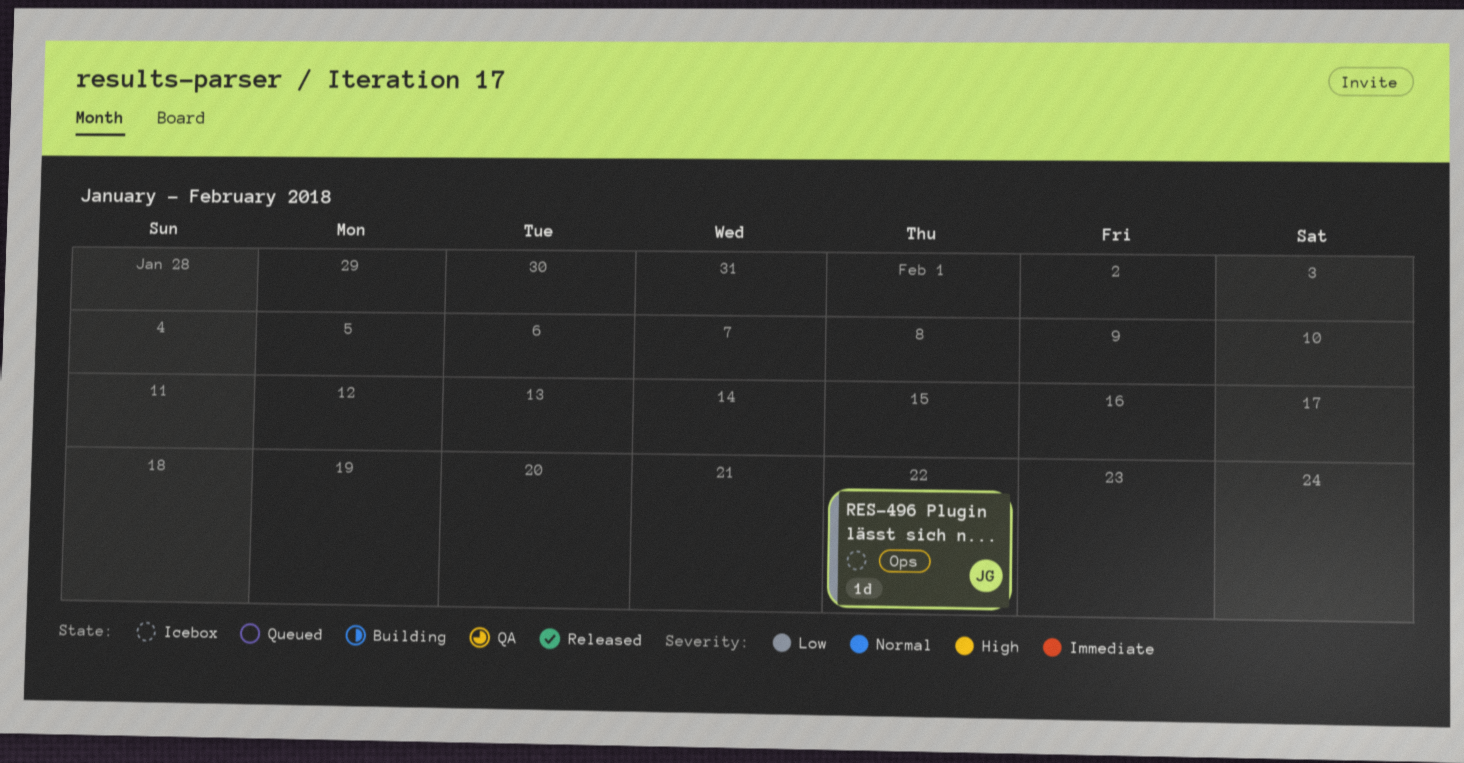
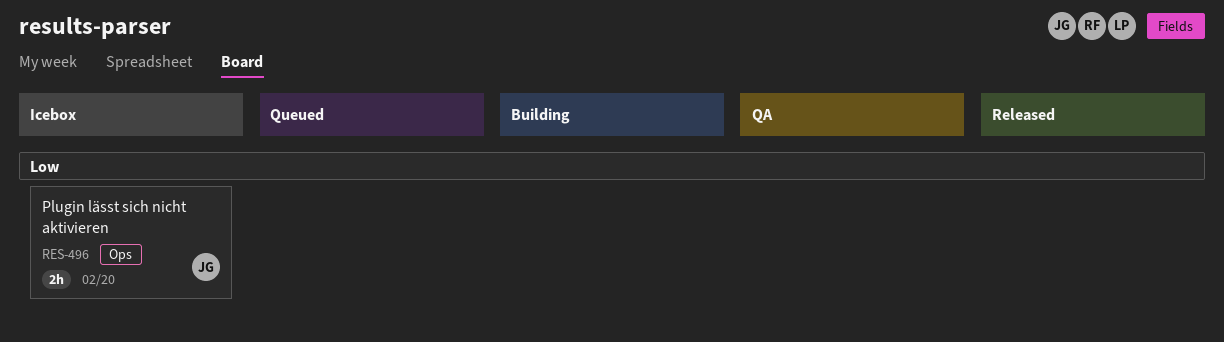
RES-496, estimate: 1d -> 2h
RES-496, due: Feb 22 -> Feb 20

